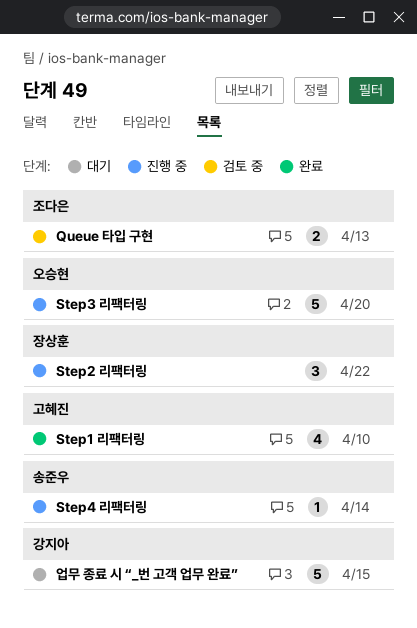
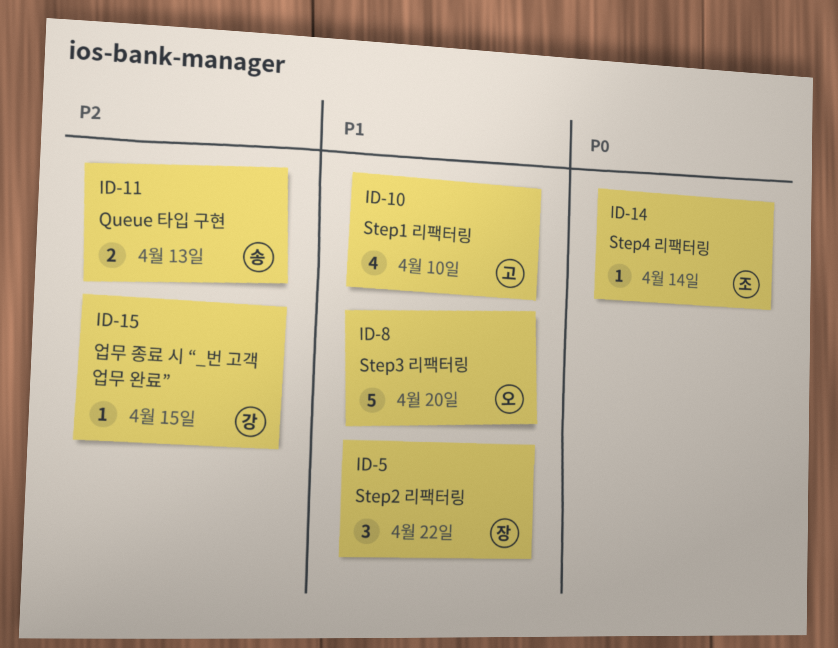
Queue 타입 구현, owner: 조다은 -> 송준우
Step4 리팩터링, owner: 송준우 -> 조다은
업무 종료 시 “_번 고객 업무 완료”, estimate: 5 -> 1

